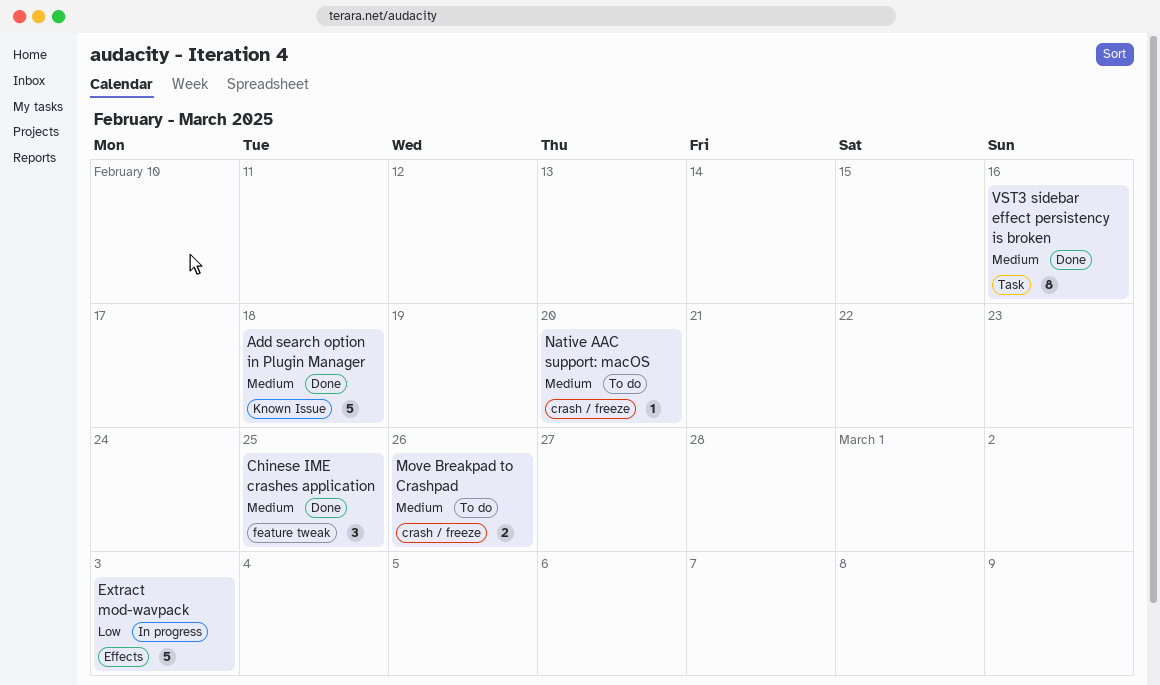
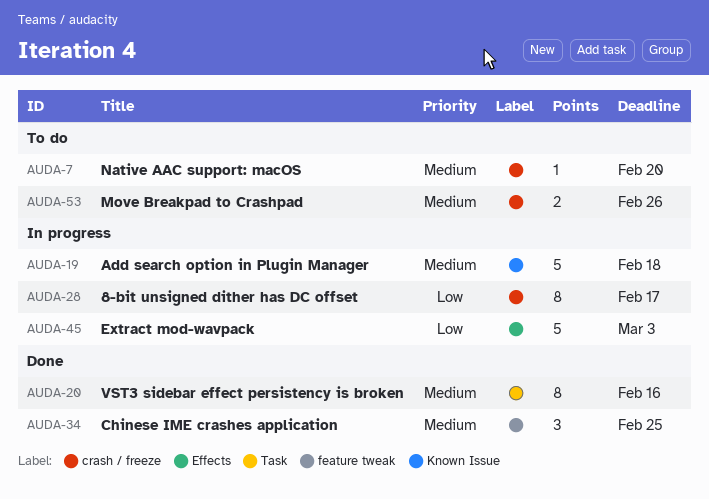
8-bit unsigned dither has DC offset: none -> present
Add search option in Plugin Manager, status: Done -> In progress

